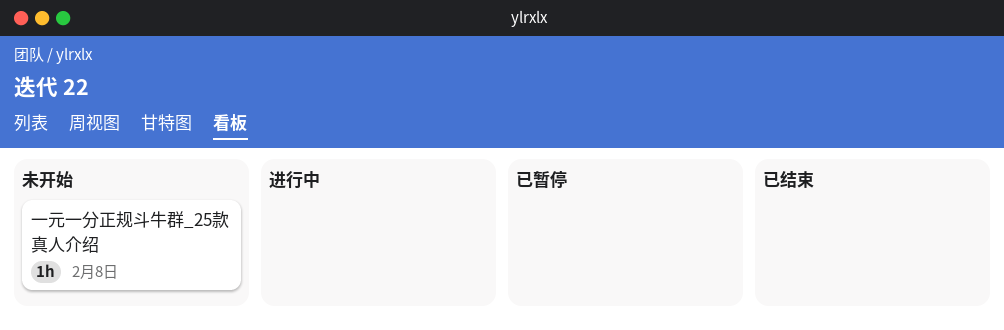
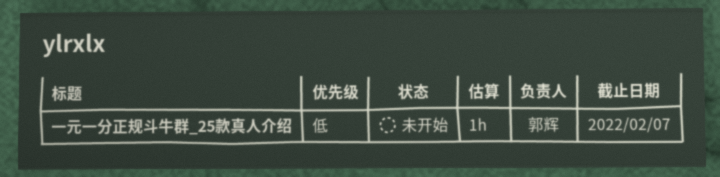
一元一分正规斗牛群_25款真人介绍, due: Feb 8 -> Feb 7

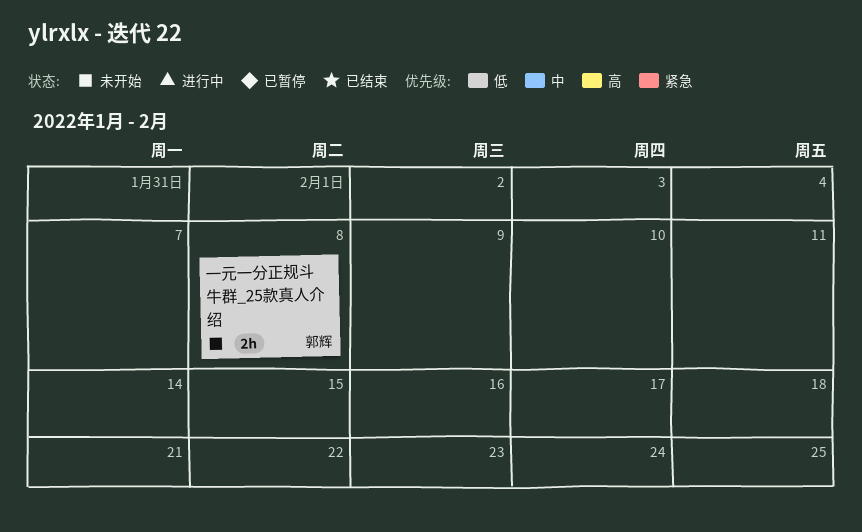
一元一分正规斗牛群_25款真人介绍, estimate: 1h -> 2h
一元一分正规斗牛群_25款真人介绍, due: Feb 7 -> Feb 8

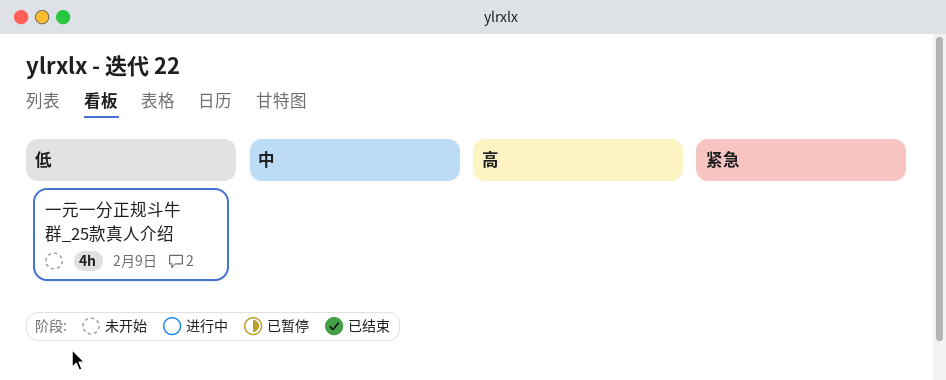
一元一分正规斗牛群_25款真人介绍, estimate: 2h -> 4h
一元一分正规斗牛群_25款真人介绍, due: Feb 8 -> Feb 9

